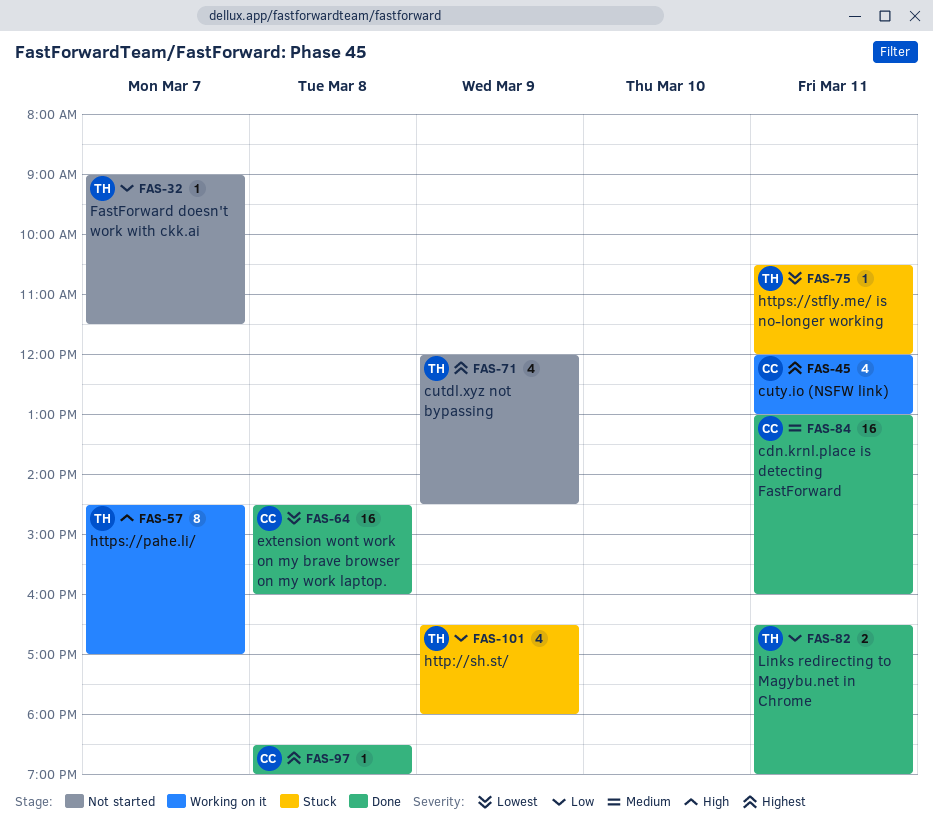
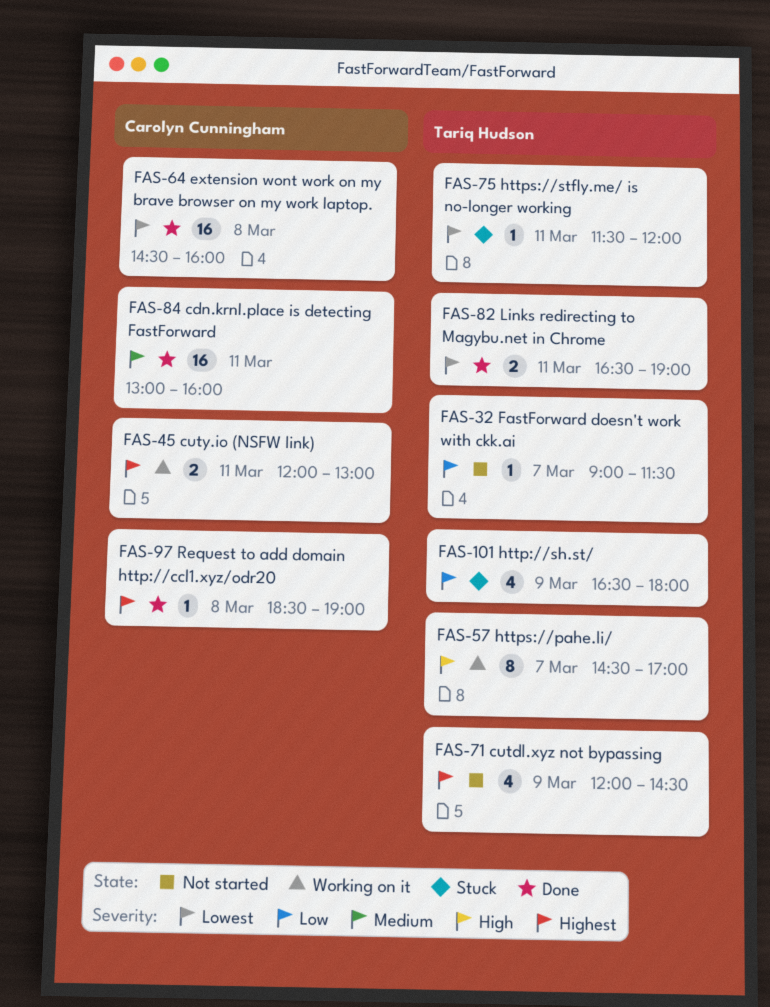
FAS-45, estimate: 4 -> 2
FAS-75, begins: 10:30 -> 11:30
FAS-82, priority: Low -> Lowest

